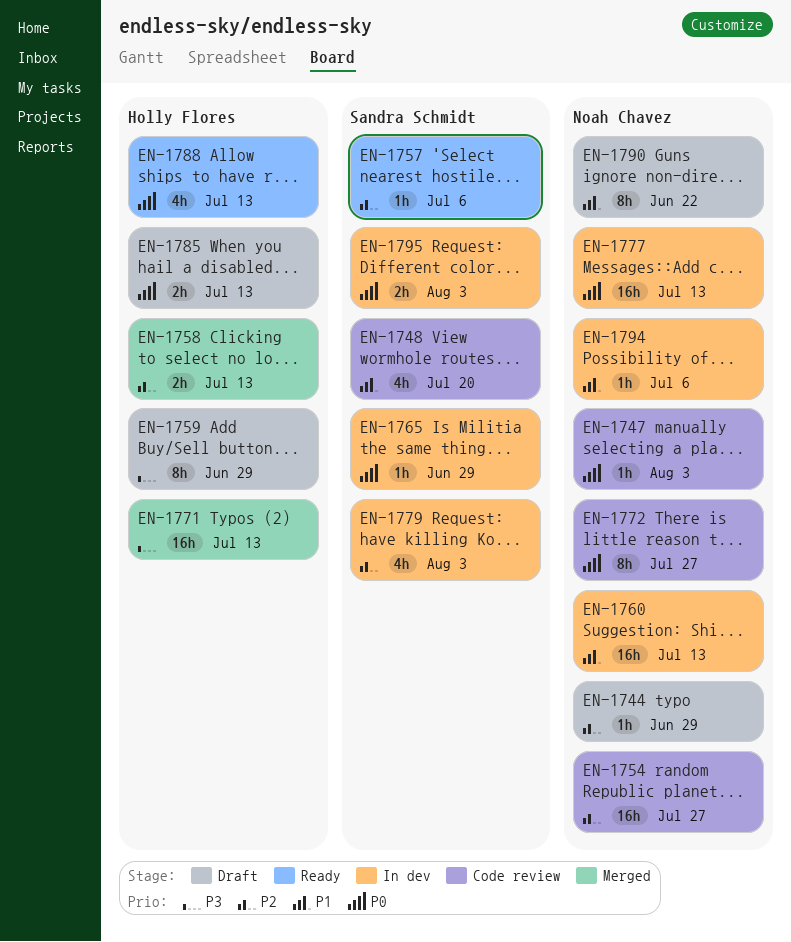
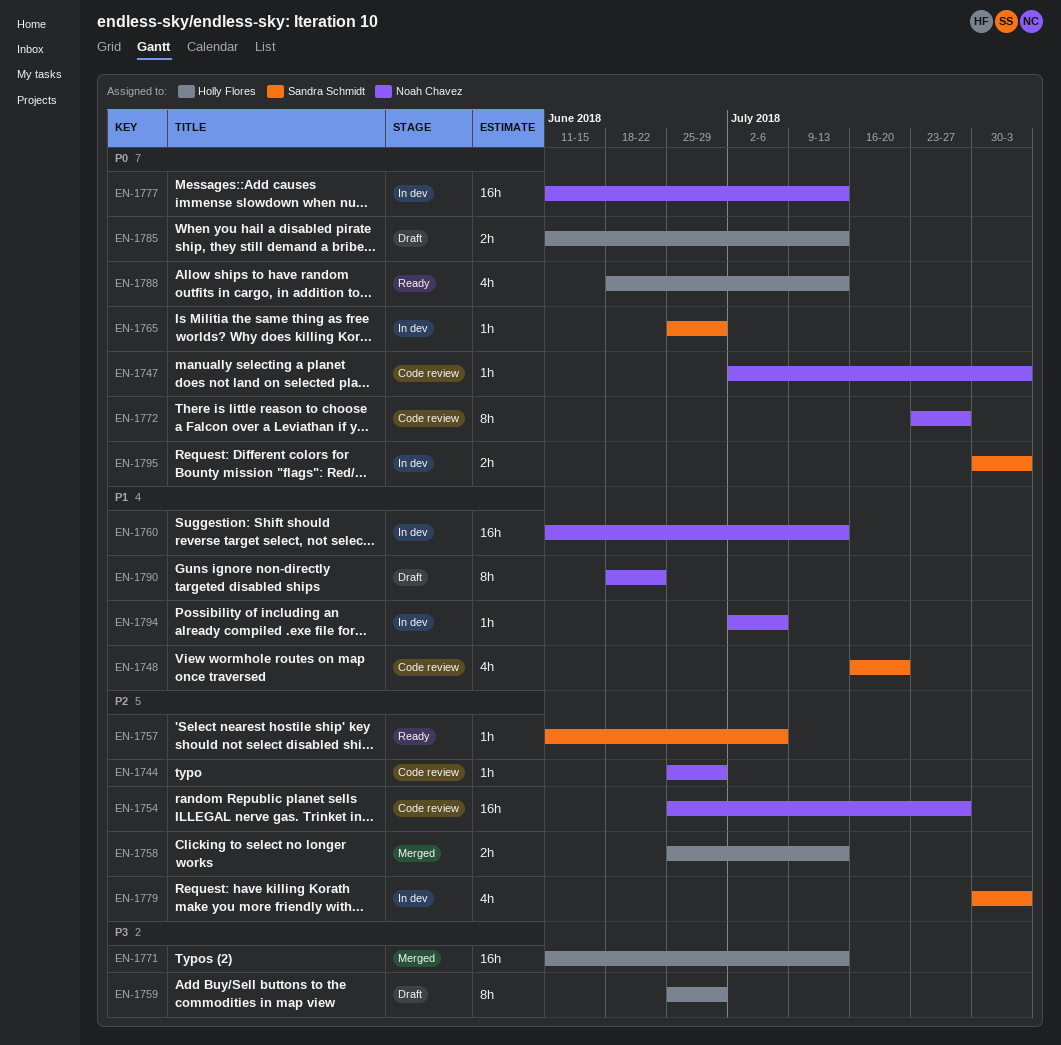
EN-1744, status: Draft -> Code review

